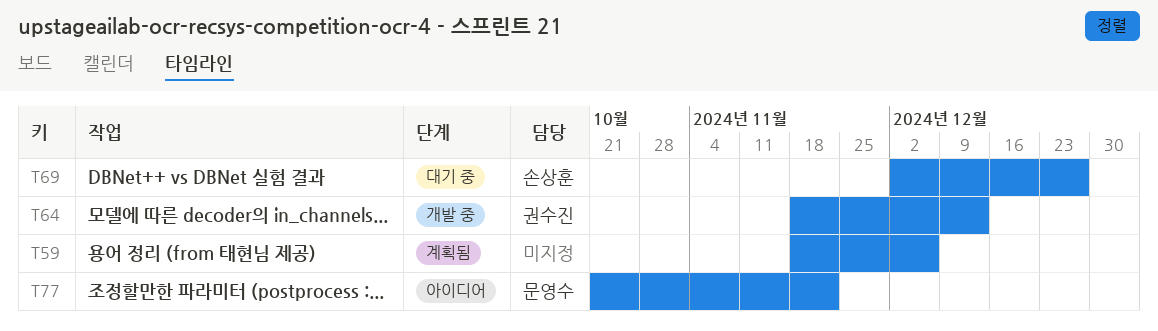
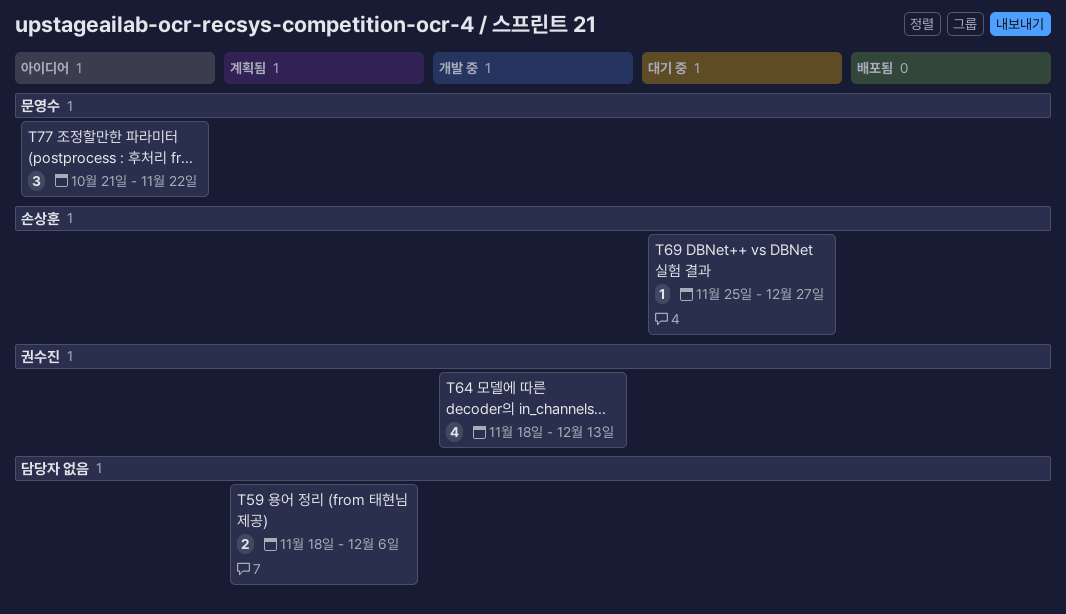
T69, start: Dec 2 -> Nov 25

